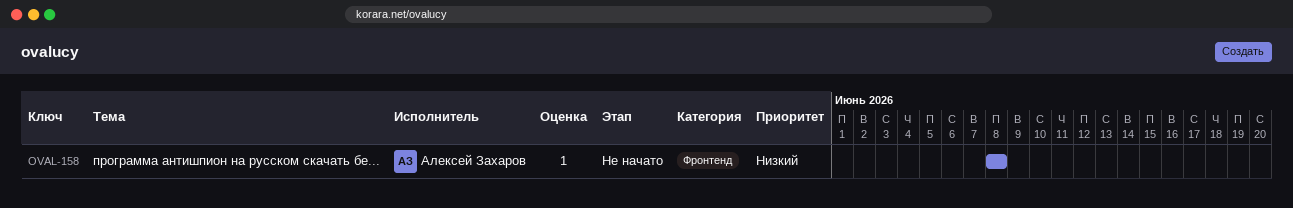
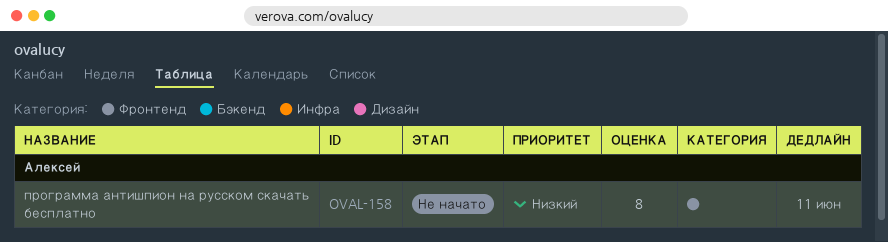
OVAL-158, estimate: 1 -> 8
OVAL-158, due: Jun 8 -> Jun 11

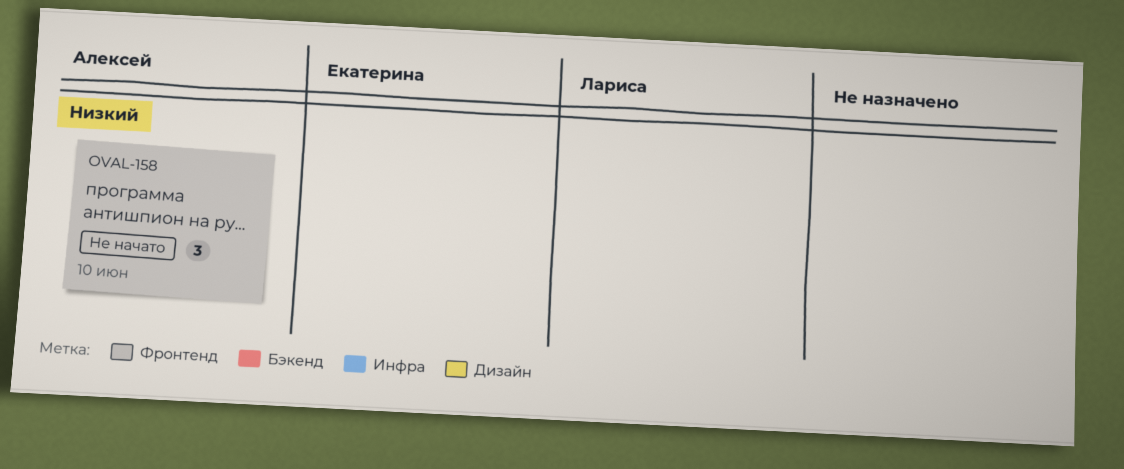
OVAL-158, estimate: 8 -> 3
OVAL-158, due: Jun 11 -> Jun 10

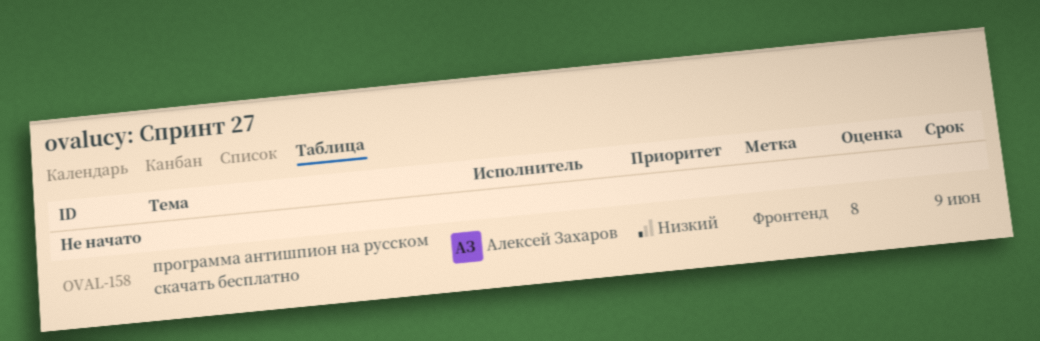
OVAL-158, estimate: 3 -> 8
OVAL-158, due: Jun 10 -> Jun 9

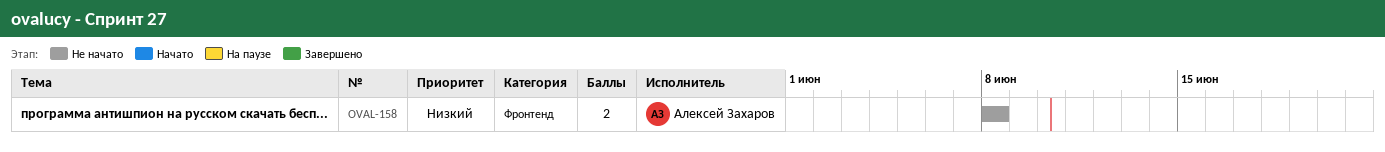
OVAL-158, estimate: 8 -> 2
OVAL-158, due: Jun 9 -> Jun 8

